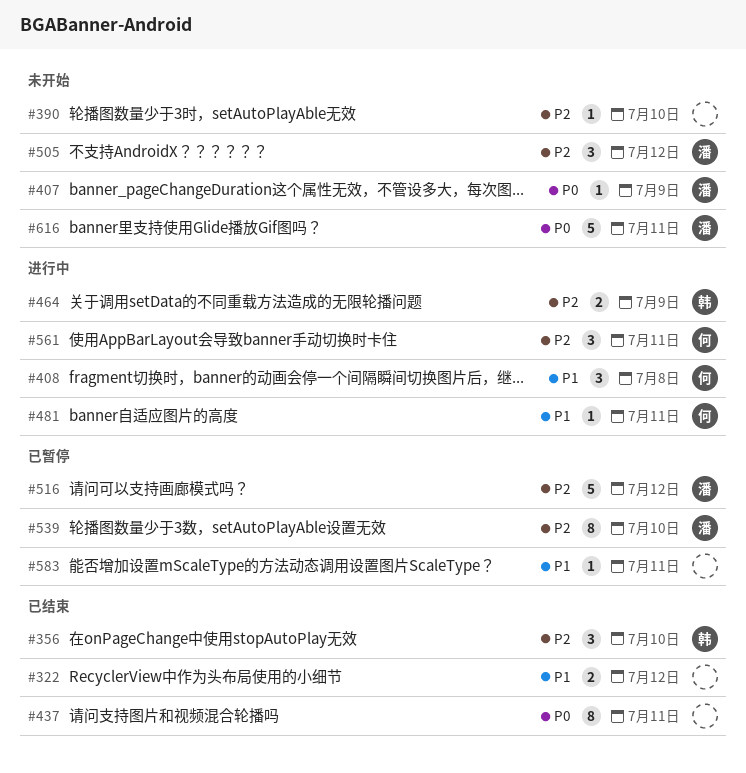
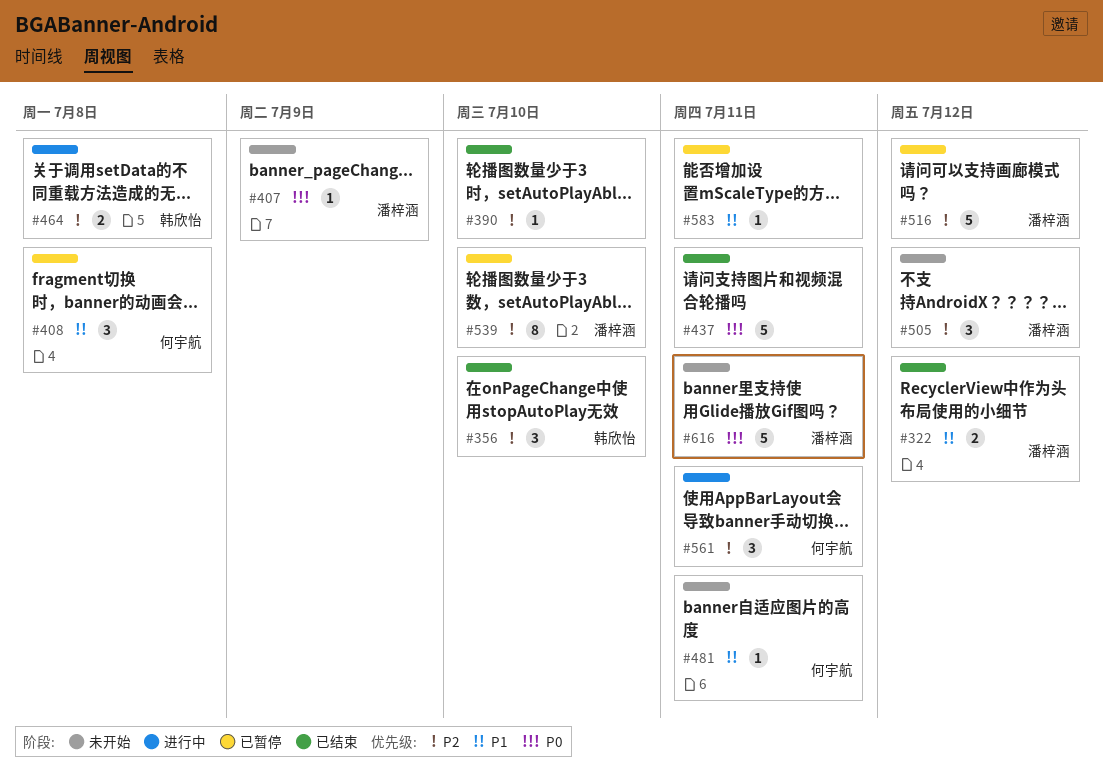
#322, owner: none -> 潘梓涵
#390, status: 未开始 -> 已结束
#408, status: 进行中 -> 已暂停
#437, estimate: 8 -> 5
#464, due: Jul 9 -> Jul 8
#481, status: 进行中 -> 未开始

